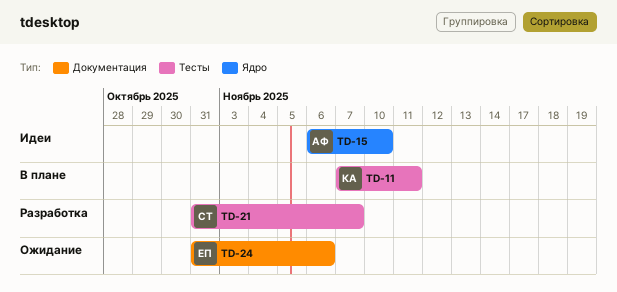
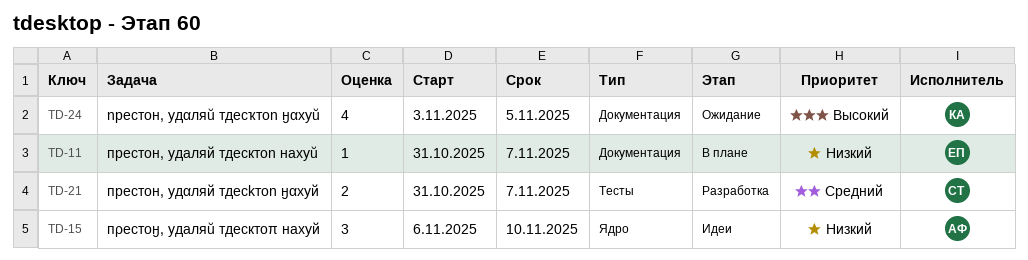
TD-11, owner: КА -> ЕП
TD-11, label: Тесты -> Документация
TD-11, start: Nov 7 -> Oct 31
TD-11, due: Nov 11 -> Nov 7
TD-24, owner: ЕП -> КА
TD-24, start: Oct 31 -> Nov 3
TD-24, due: Nov 6 -> Nov 5

